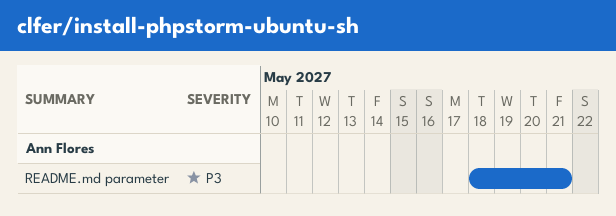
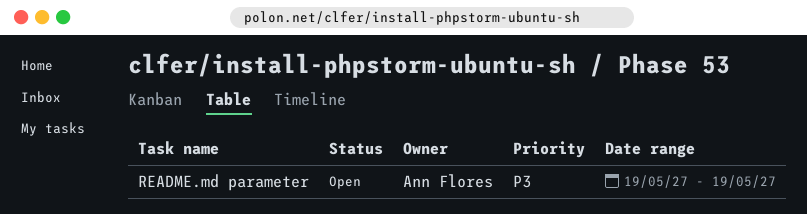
README.md parameter, start: May 18 -> May 19
README.md parameter, due: May 21 -> May 19

